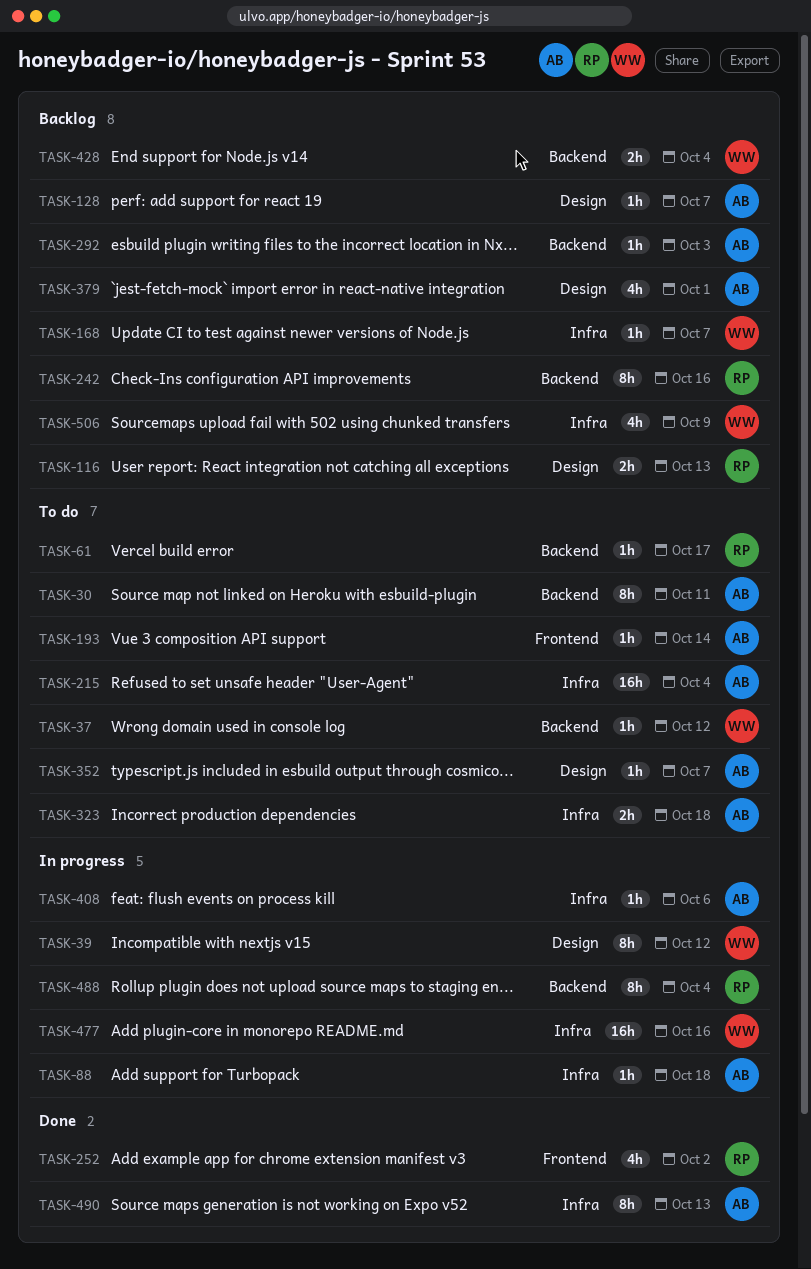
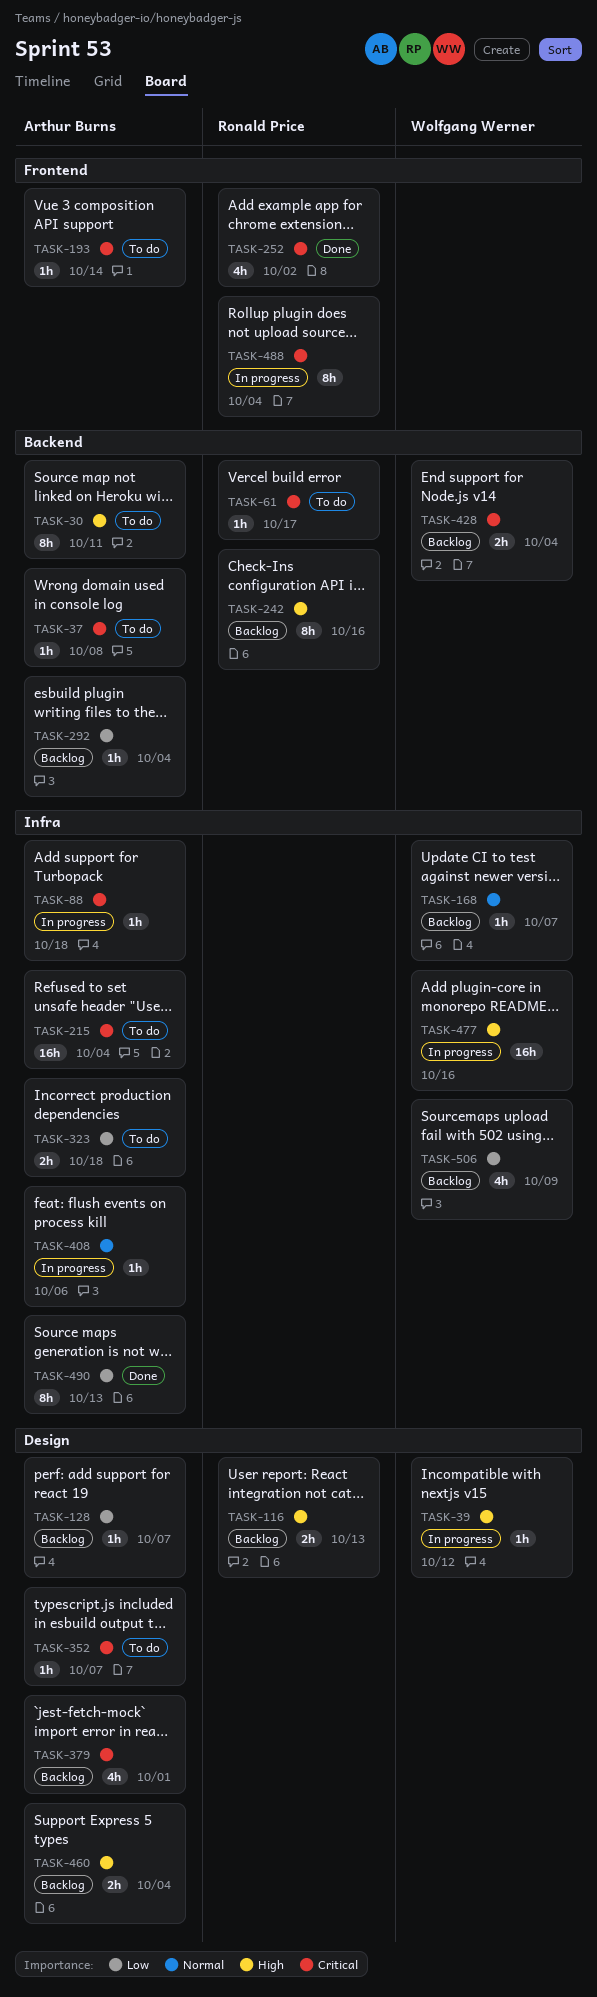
TASK-37, owner: Wolfgang Werner -> Arthur Burns
TASK-37, due: Oct 12 -> Oct 8
TASK-39, estimate: 8h -> 1h
TASK-292, due: Oct 3 -> Oct 4
TASK-460: none -> present
TASK-488, label: Backend -> Frontend

